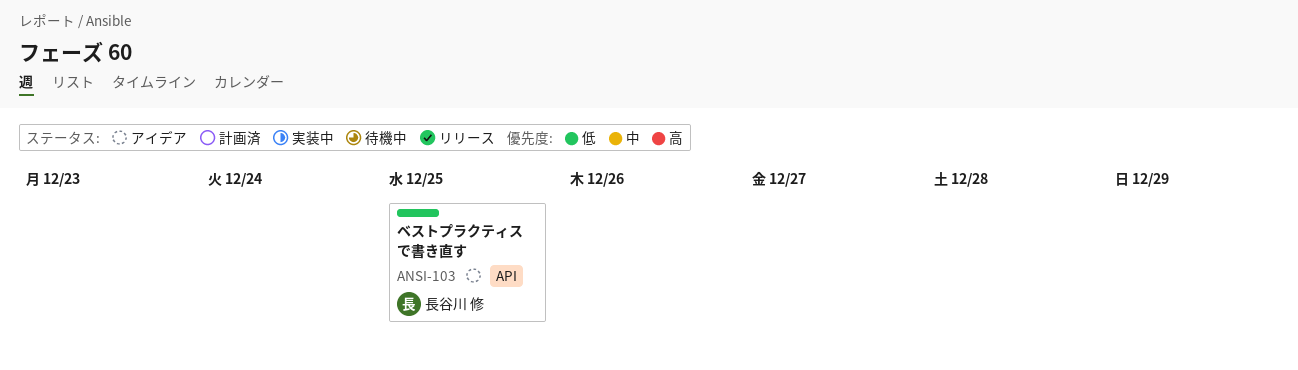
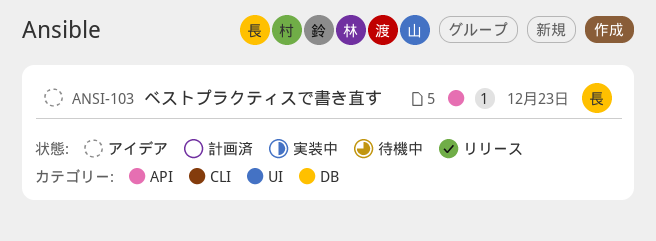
ANSI-103, due: Dec 25 -> Dec 23

